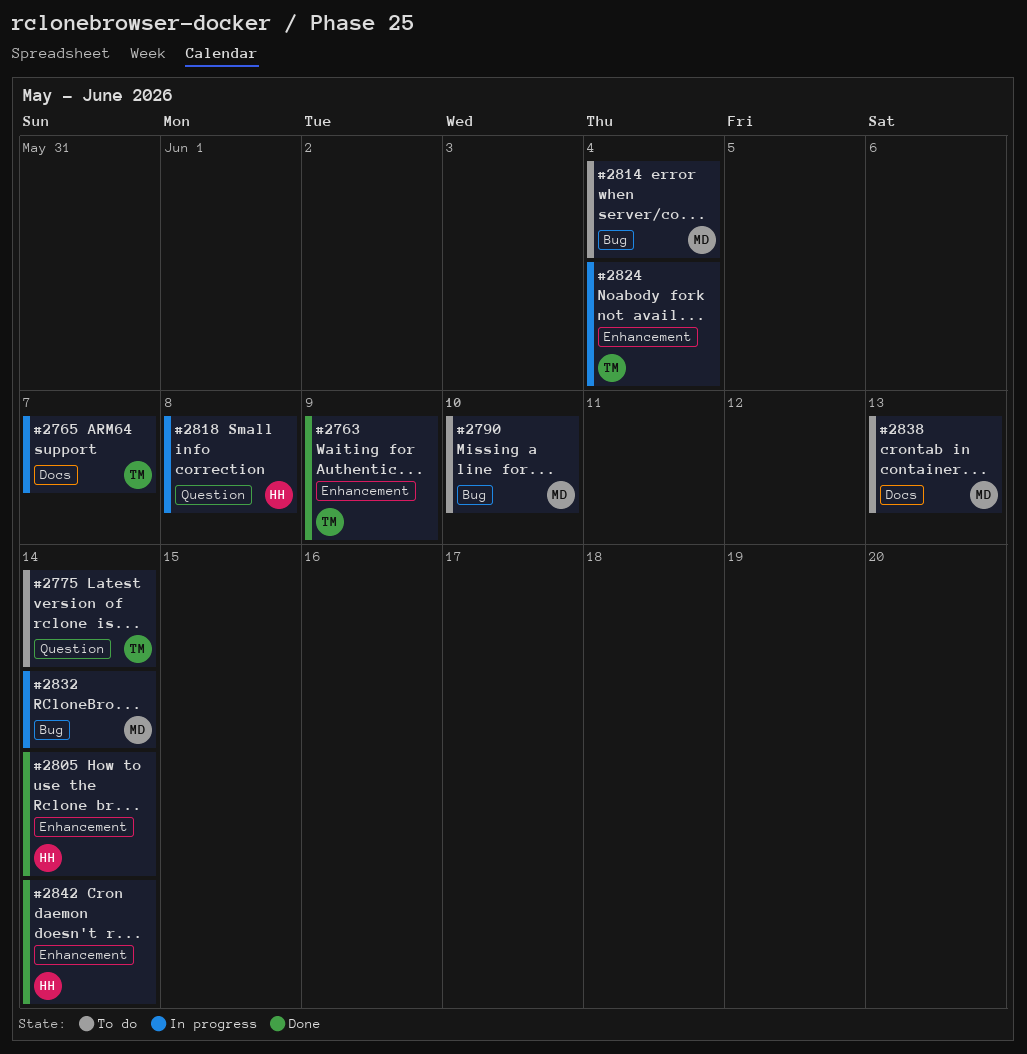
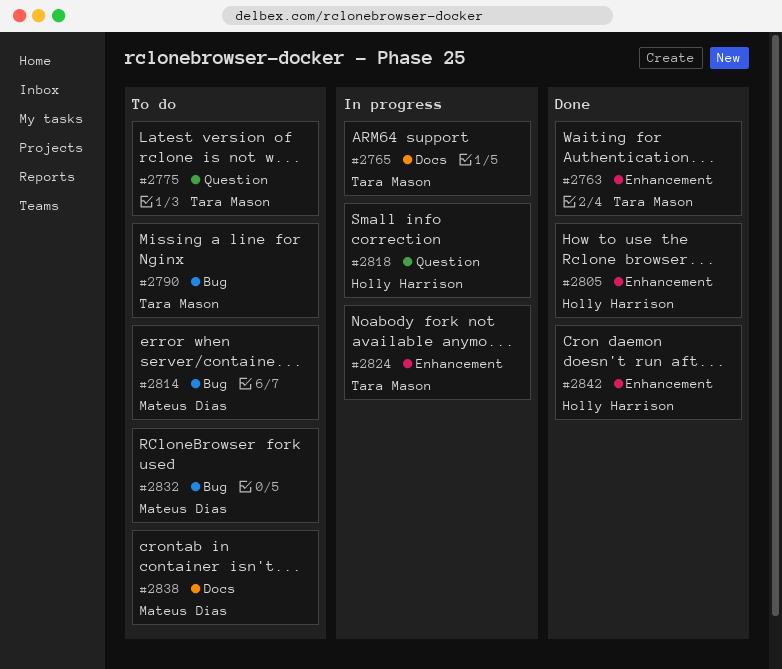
#2790, owner: Mateus Dias -> Tara Mason
#2832, status: In progress -> To do

